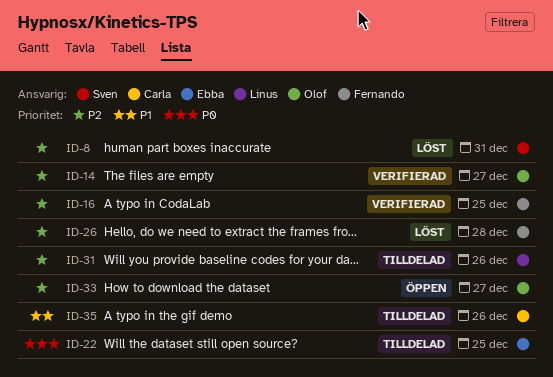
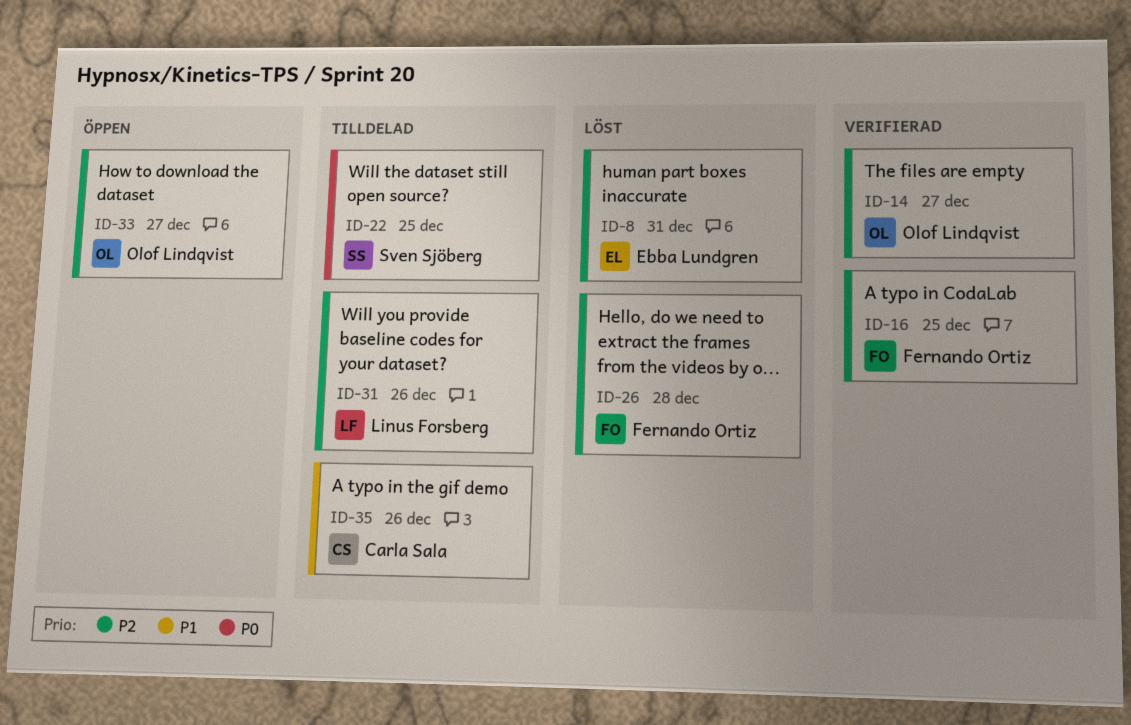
ID-8, owner: Sven Sjöberg -> Ebba Lundgren
ID-22, owner: Ebba Lundgren -> Sven Sjöberg

